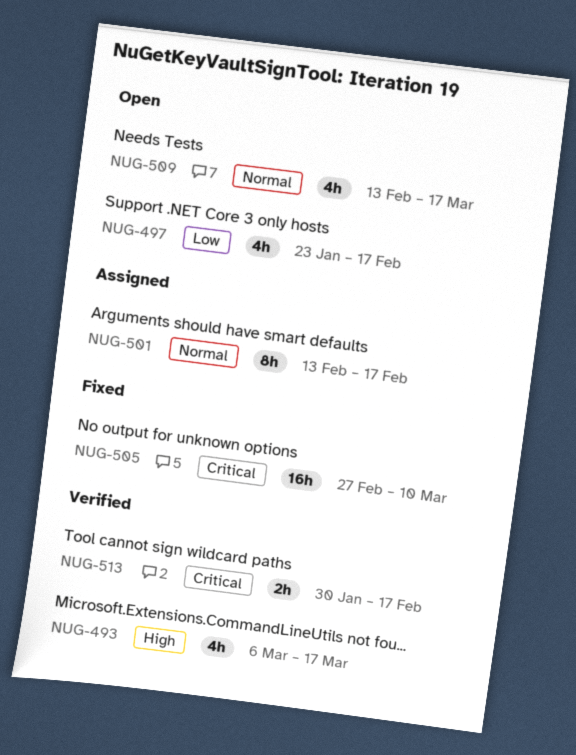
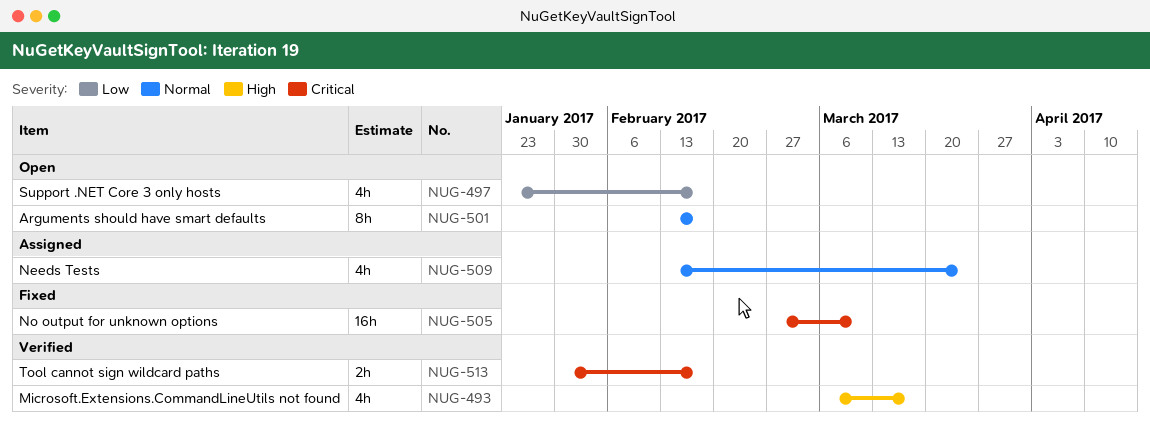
NUG-501, status: Assigned -> Open
NUG-509, status: Open -> Assigned
NUG-509, due: Mar 17 -> Mar 24

